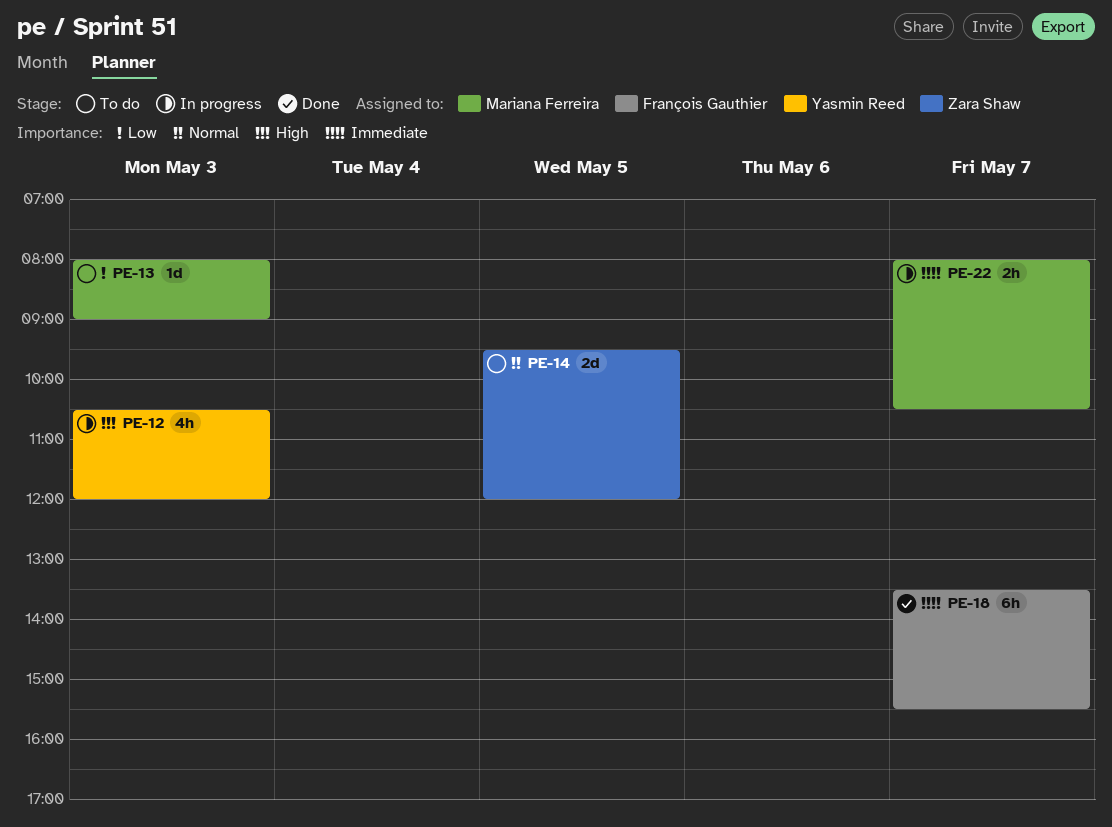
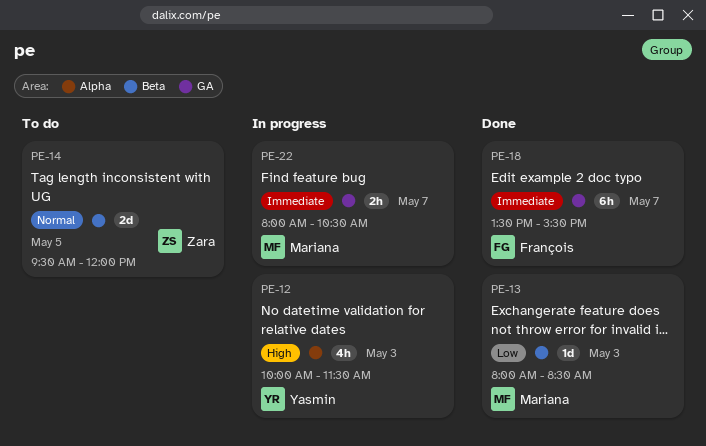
PE-12, begins: 10:30 -> 10:00
PE-12, ends: 12:00 -> 11:30
PE-13, status: To do -> Done
PE-13, ends: 09:00 -> 08:30

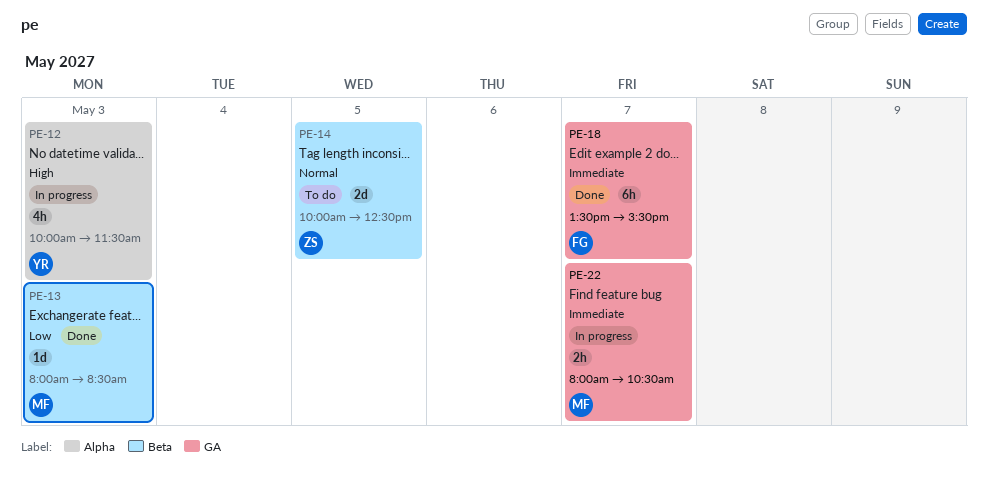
PE-14, begins: 09:30 -> 10:00
PE-14, ends: 12:00 -> 12:30

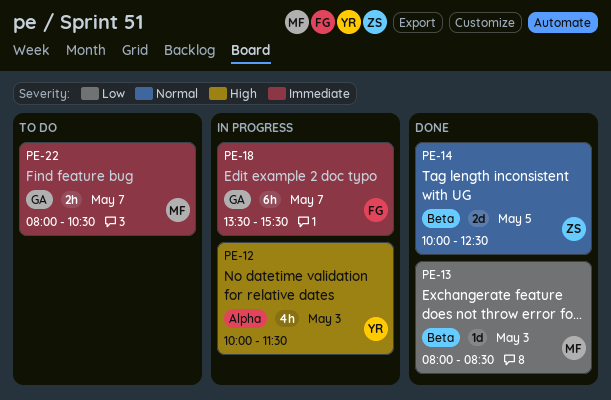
PE-14, status: To do -> Done
PE-18, status: Done -> In progress
PE-22, status: In progress -> To do

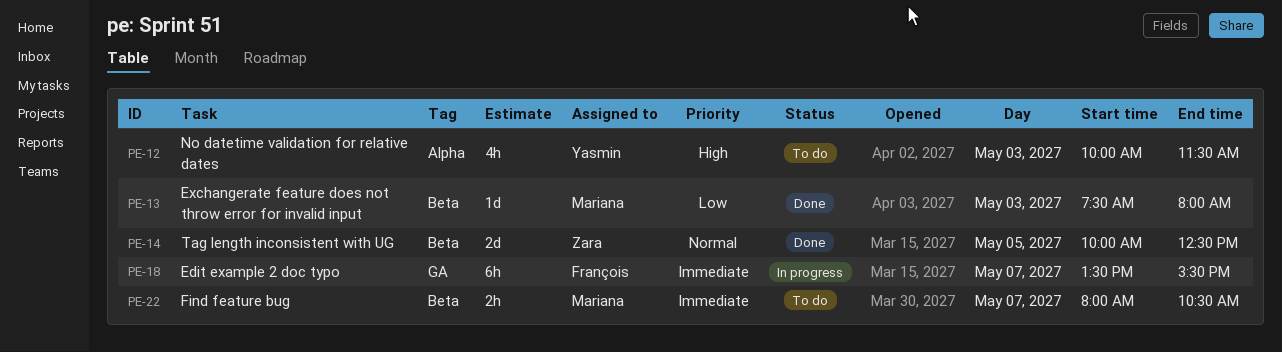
PE-12, status: In progress -> To do
PE-13, begins: 08:00 -> 07:30
PE-13, ends: 08:30 -> 08:00
PE-22, label: GA -> Beta

